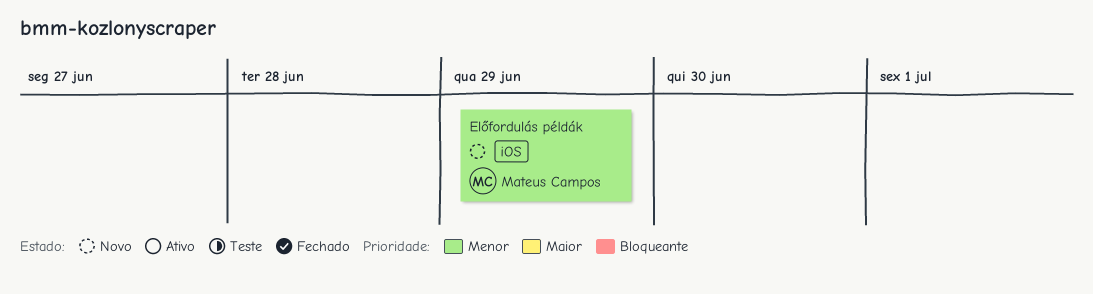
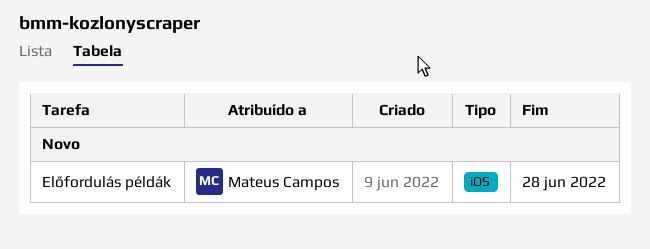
Előfordulás példák, due: Jun 29 -> Jun 28

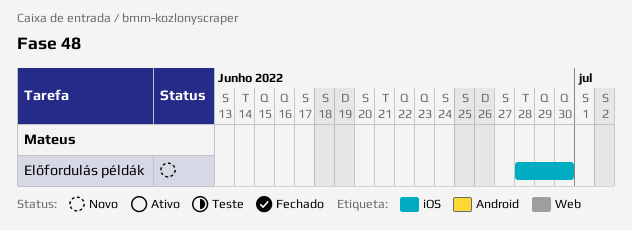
Előfordulás példák, due: Jun 28 -> Jun 30

